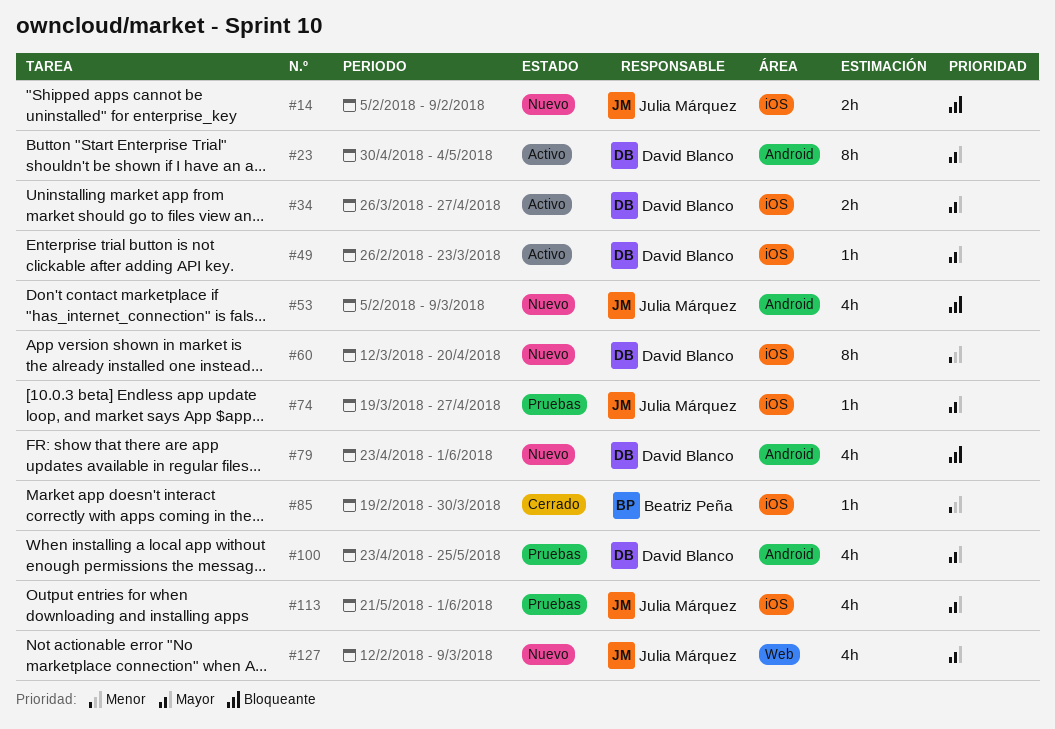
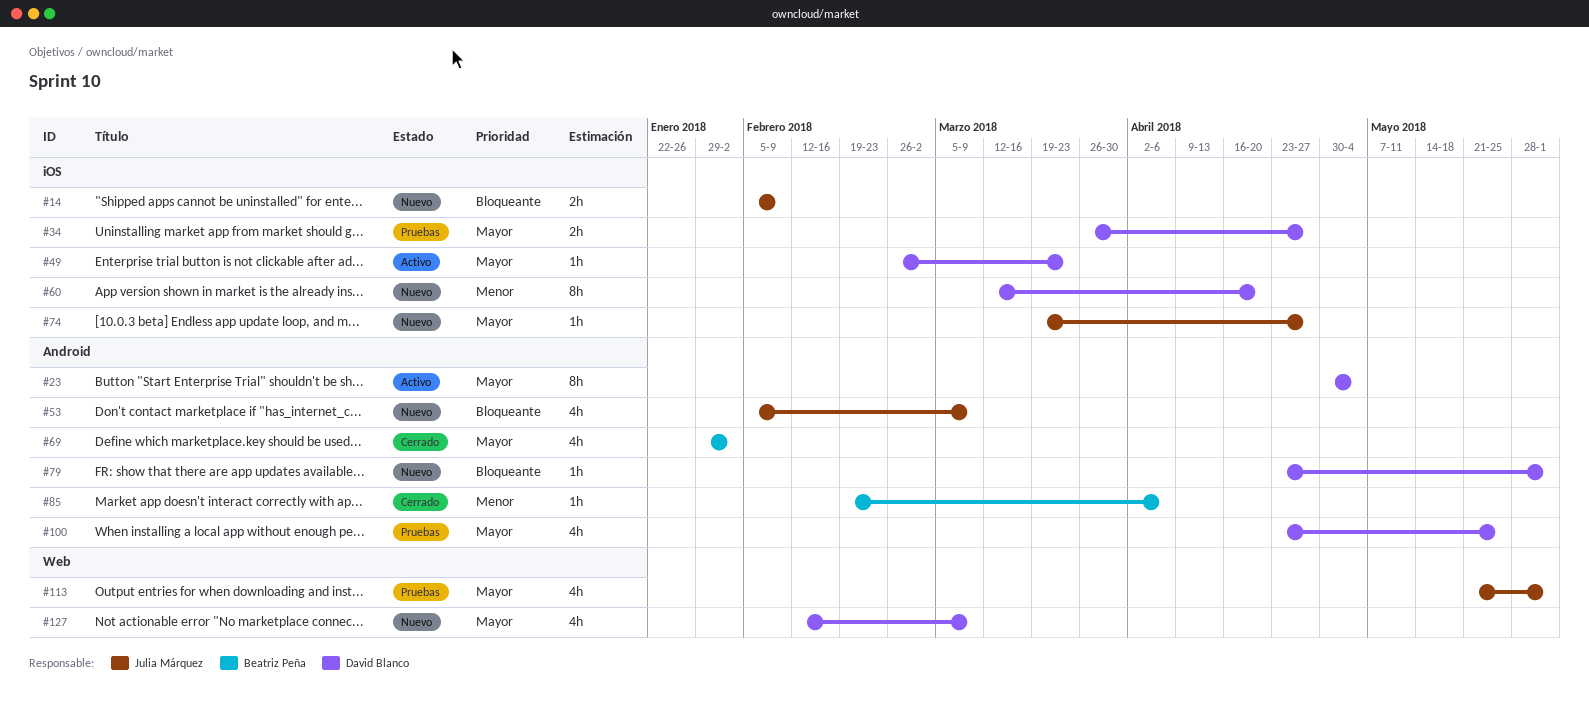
#34, status: Activo -> Pruebas
#69: none -> present
#74, status: Pruebas -> Nuevo
#79, estimate: 4h -> 1h
#85, label: iOS -> Android
#85, due: Mar 30 -> Apr 6
#113, label: iOS -> Web
#127, owner: Julia Márquez -> David Blanco

